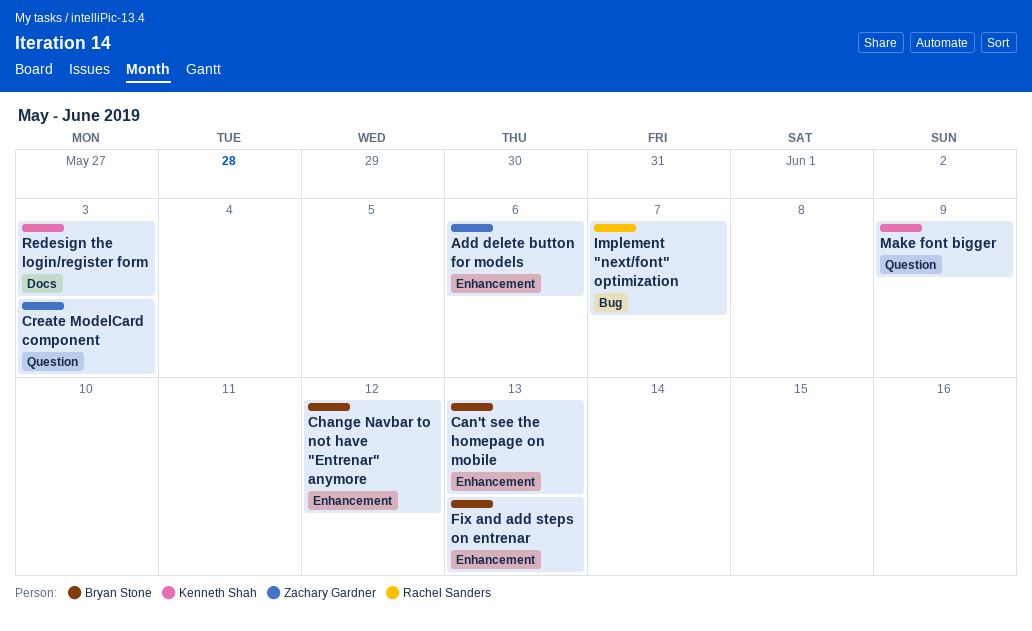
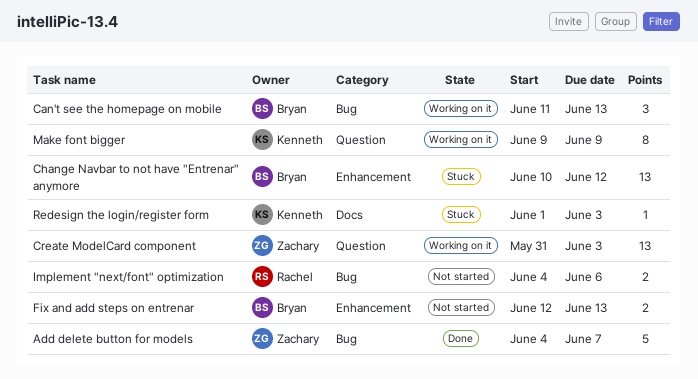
Add delete button for models, label: Enhancement -> Bug
Add delete button for models, due: Jun 6 -> Jun 7
Can't see the homepage on mobile, label: Enhancement -> Bug
Implement "next/font" optimization, due: Jun 7 -> Jun 6

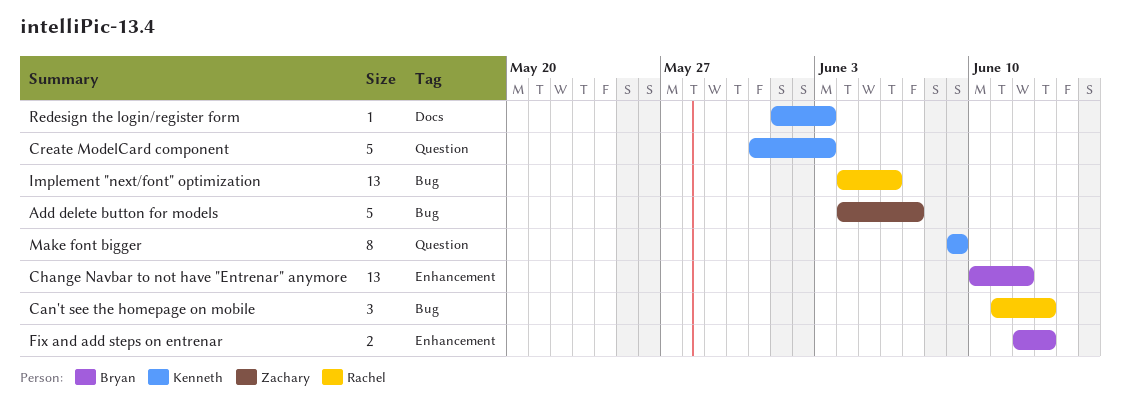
Can't see the homepage on mobile, owner: Bryan -> Rachel
Create ModelCard component, owner: Zachary -> Kenneth
Create ModelCard component, estimate: 13 -> 5
Implement "next/font" optimization, estimate: 2 -> 13

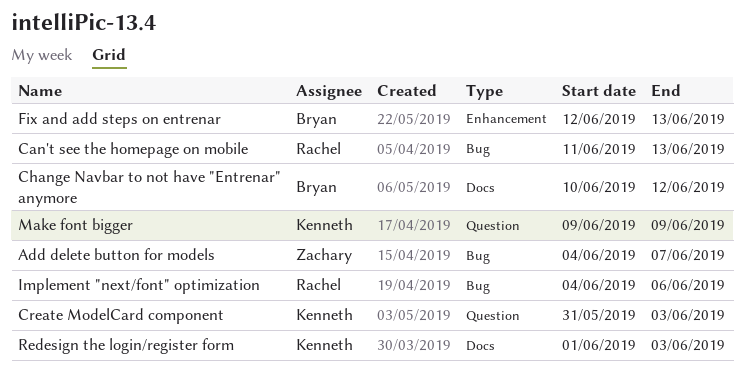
Change Navbar to not have "Entrenar" anymore, label: Enhancement -> Docs

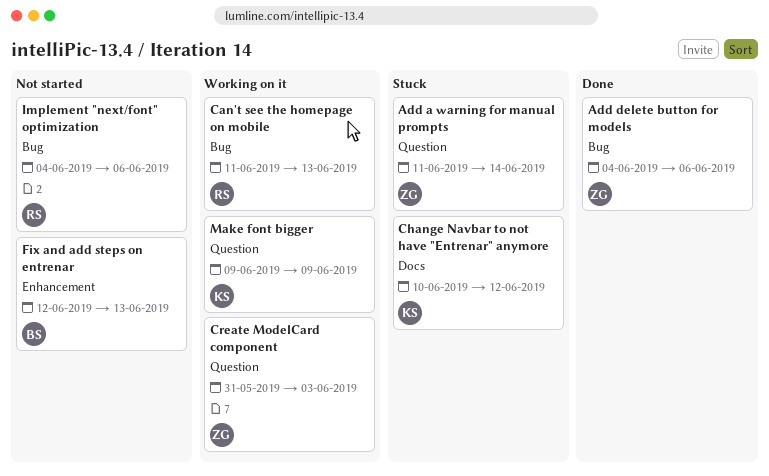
Add a warning for manual prompts: none -> present
Add delete button for models, due: Jun 7 -> Jun 6
Change Navbar to not have "Entrenar" anymore, owner: Bryan -> Kenneth
Create ModelCard component, owner: Kenneth -> Zachary
Redesign the login/register form: present -> none

